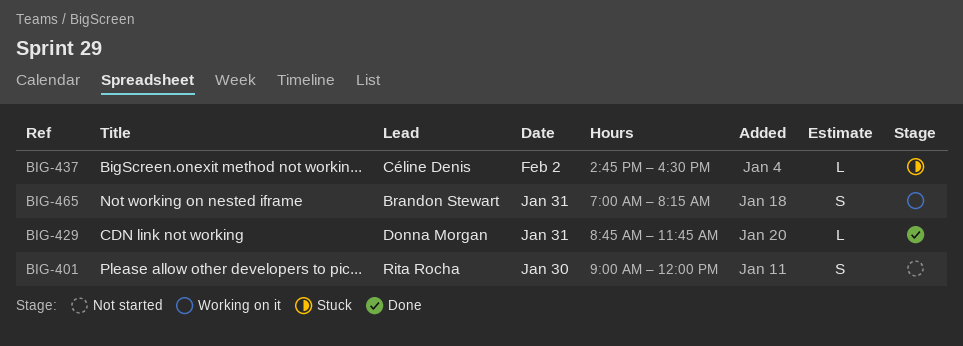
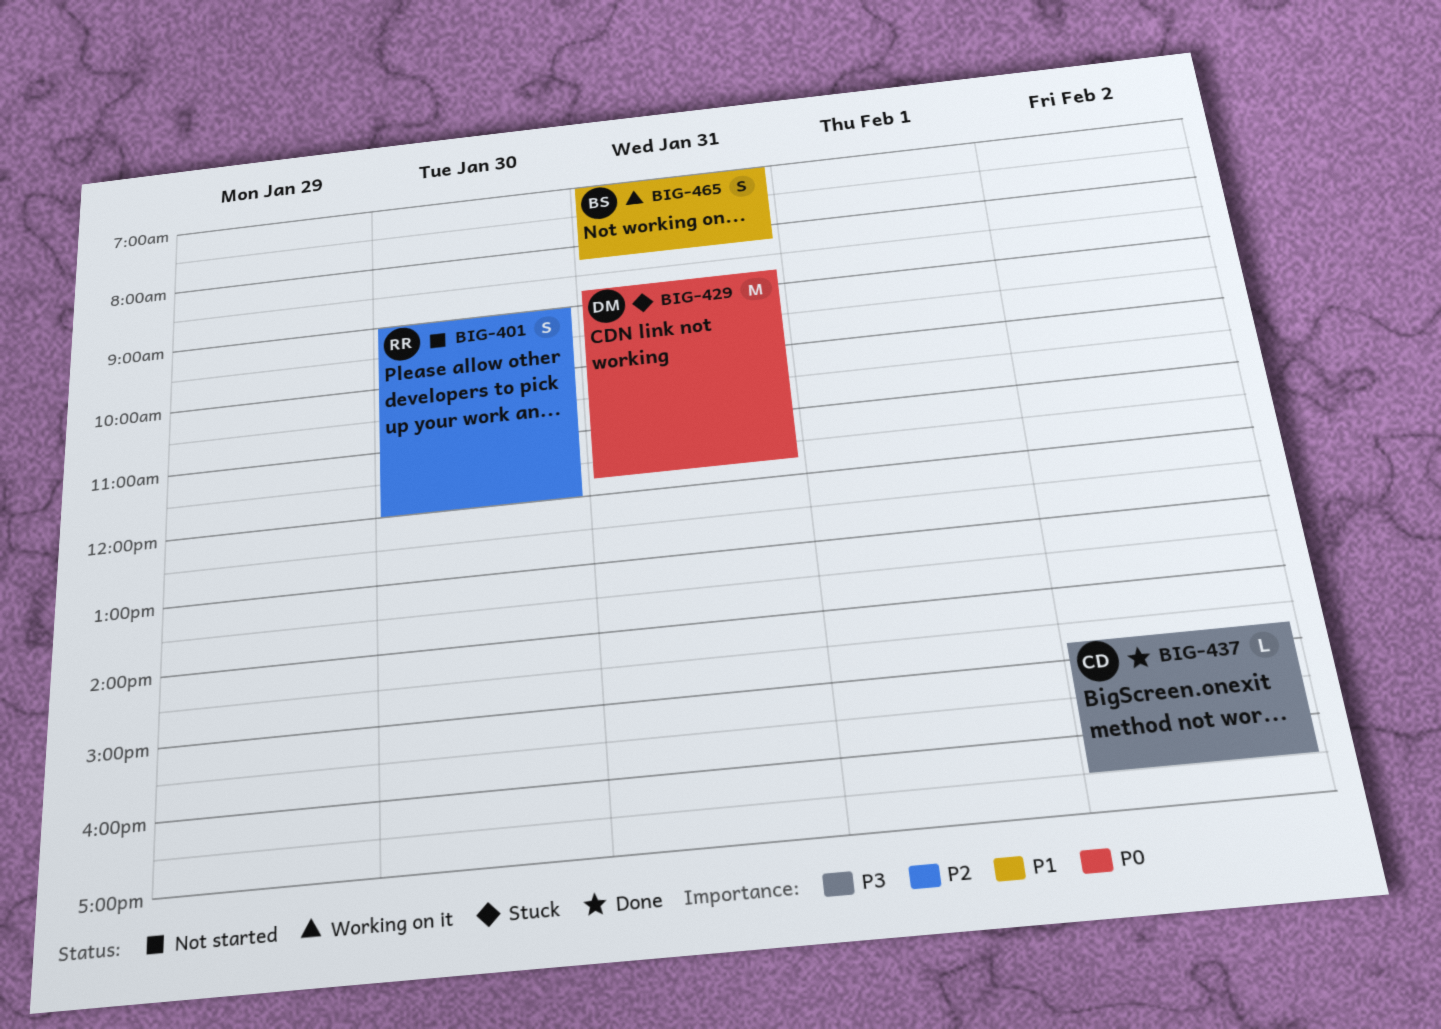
BIG-429, status: Done -> Stuck
BIG-429, estimate: L -> M
BIG-437, status: Stuck -> Done

